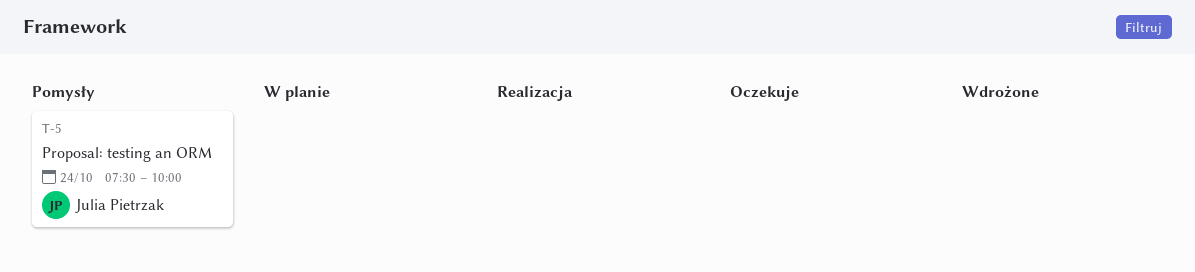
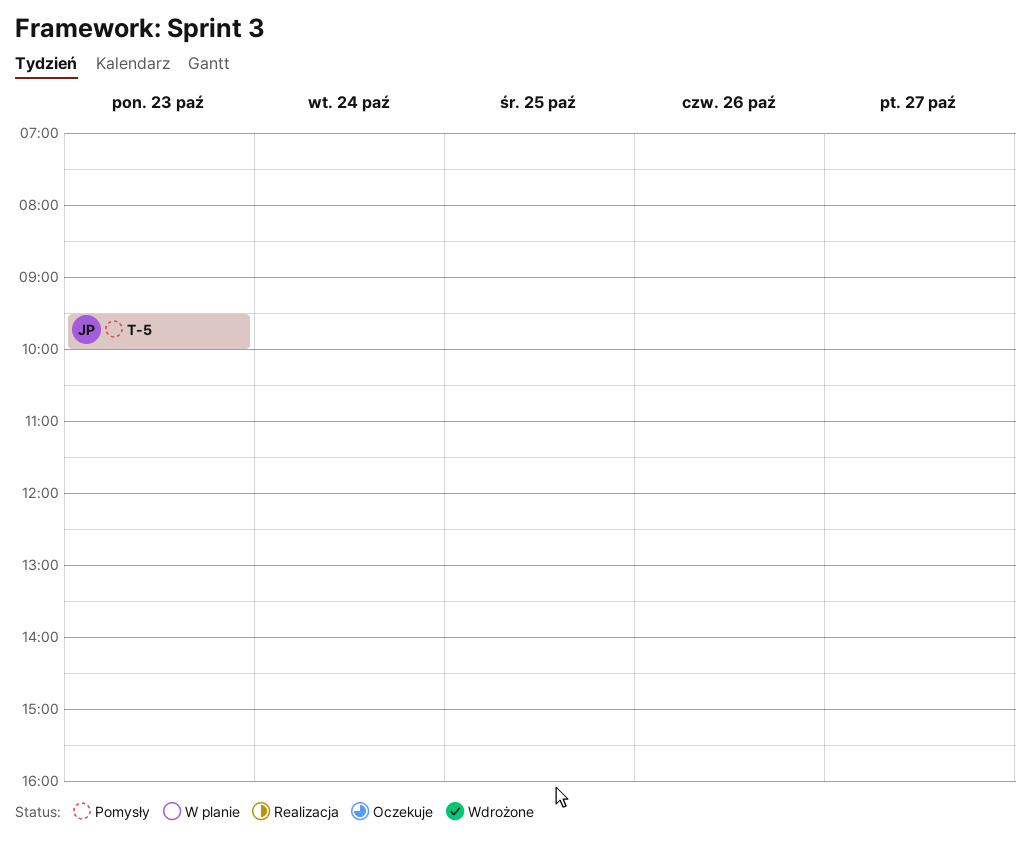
T-5, day: Oct 24 -> Oct 23
T-5, begins: 07:30 -> 09:30

